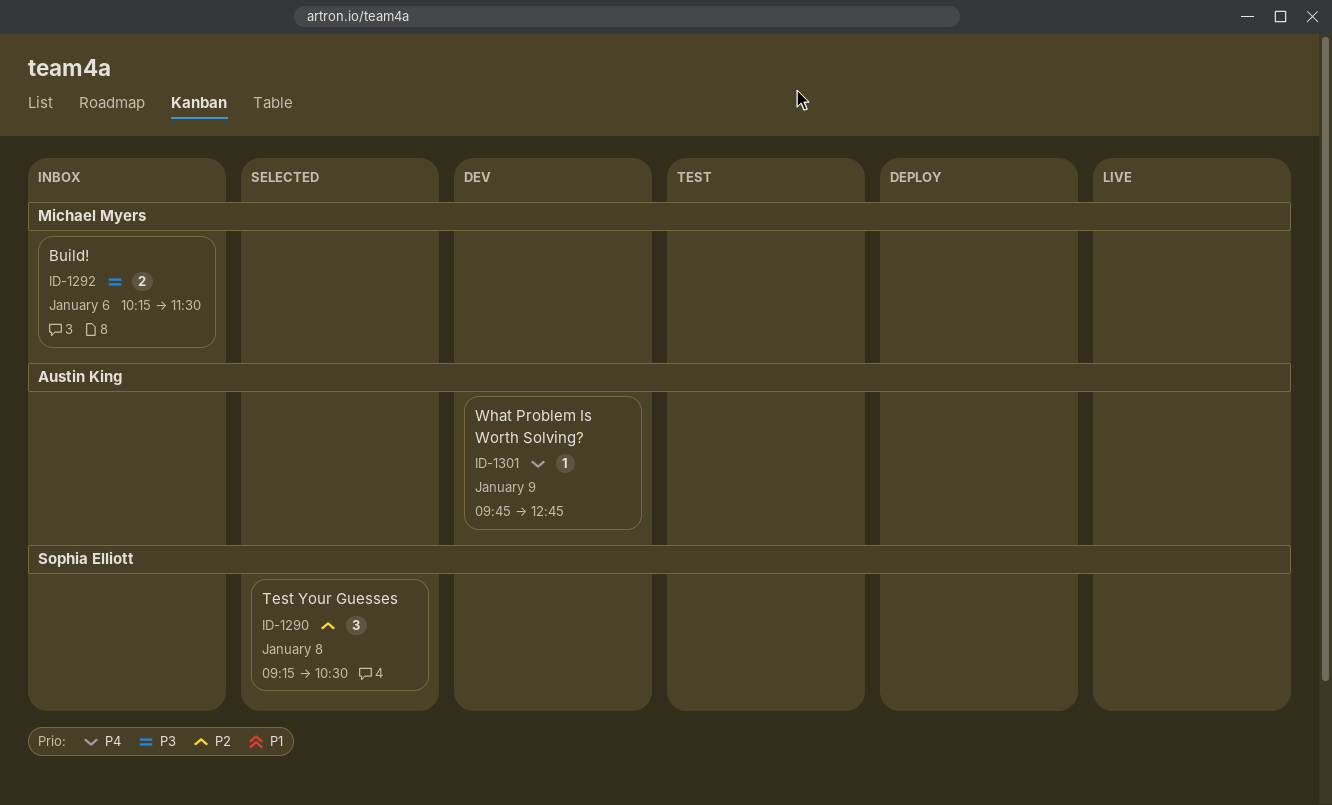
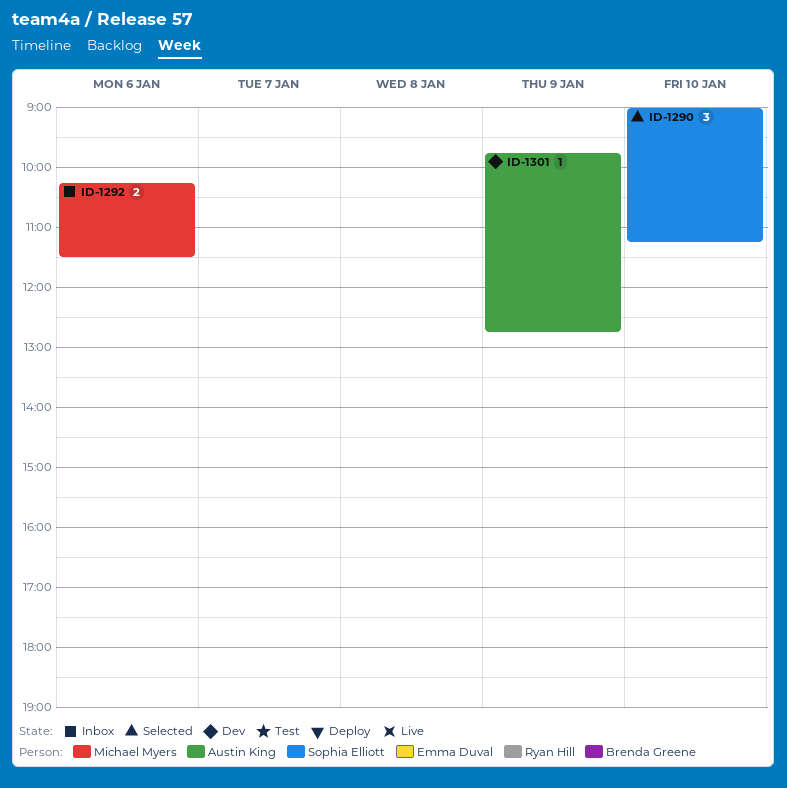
ID-1290, day: Jan 8 -> Jan 10
ID-1290, begins: 09:15 -> 09:00
ID-1290, ends: 10:30 -> 11:15

